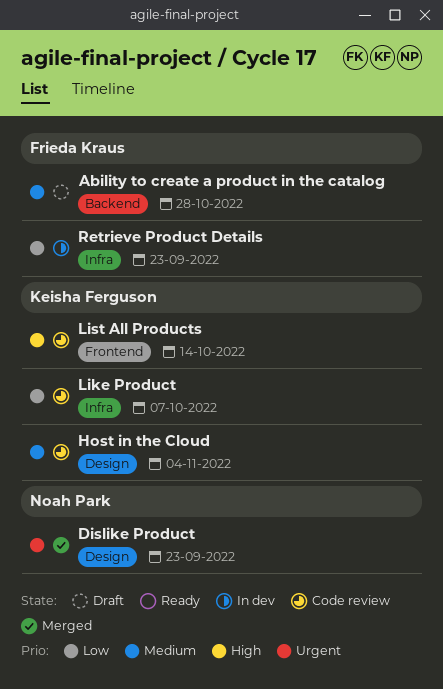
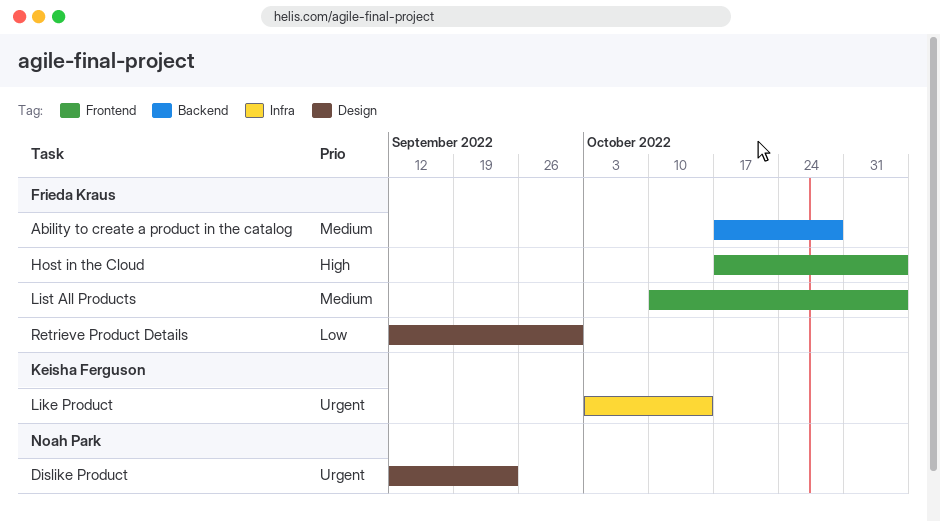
Host in the Cloud, owner: Keisha Ferguson -> Frieda Kraus
Host in the Cloud, priority: Medium -> High
Host in the Cloud, label: Design -> Frontend
Like Product, priority: Low -> Urgent
Like Product, due: Oct 7 -> Oct 14
List All Products, owner: Keisha Ferguson -> Frieda Kraus
List All Products, priority: High -> Medium
List All Products, due: Oct 14 -> Nov 4
Retrieve Product Details, label: Infra -> Design
Retrieve Product Details, due: Sep 23 -> Sep 30

